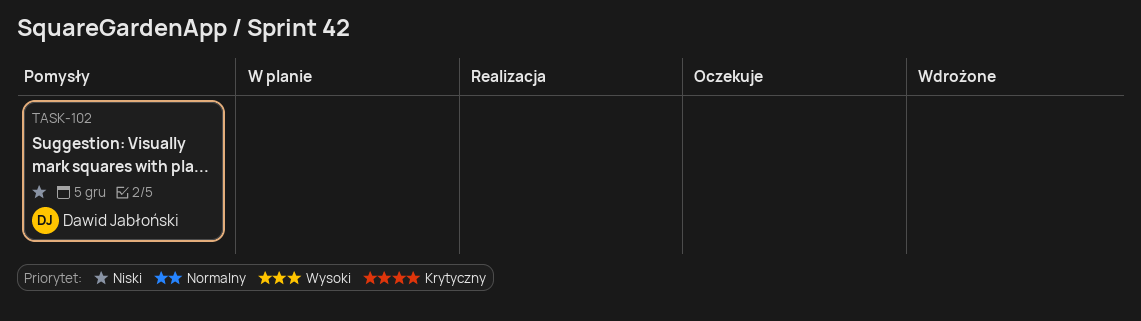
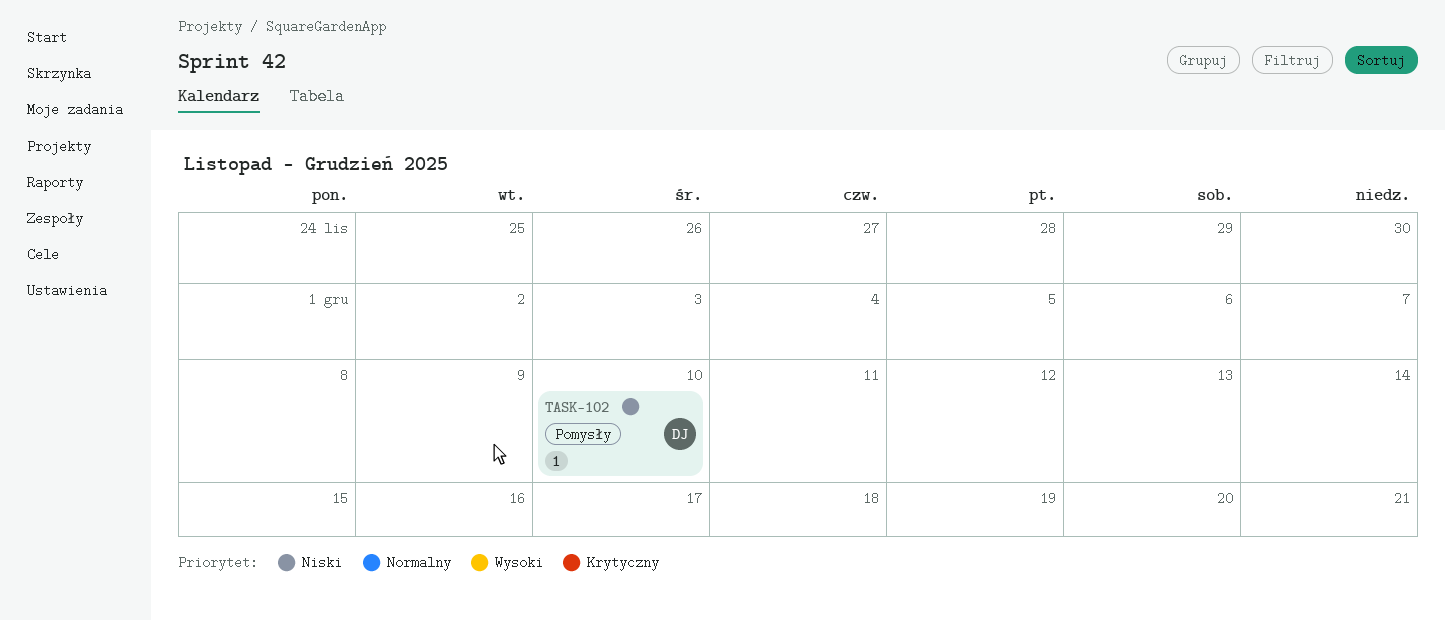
TASK-102, due: Dec 5 -> Dec 10

